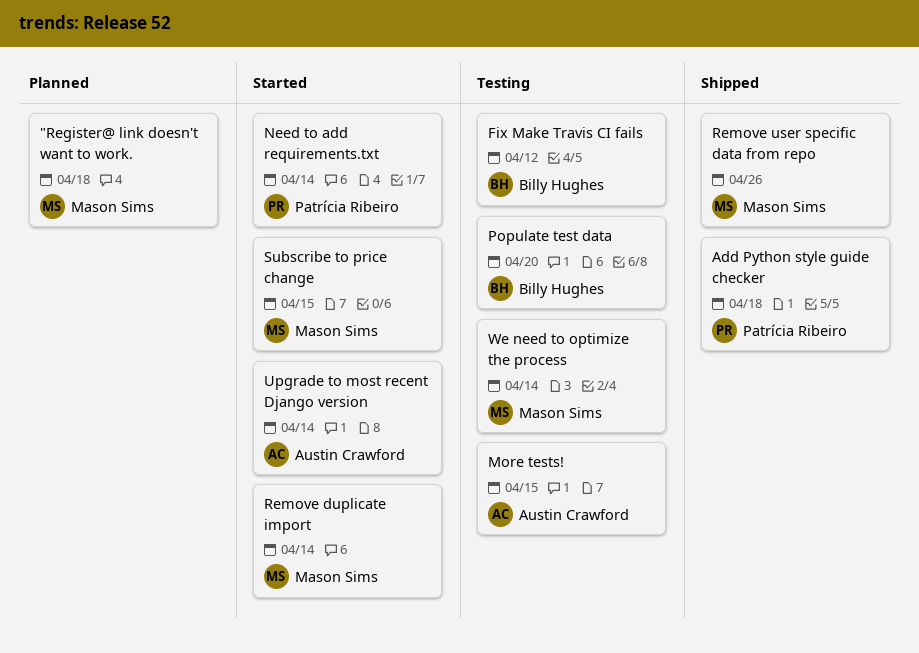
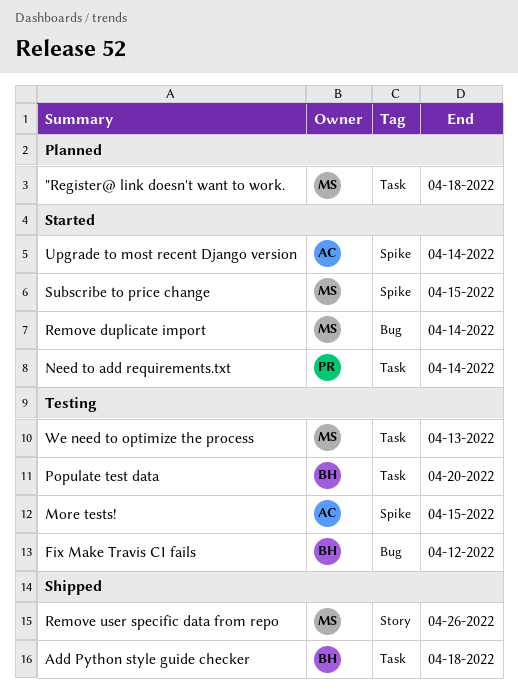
Add Python style guide checker, owner: Patrícia Ribeiro -> Billy Hughes
We need to optimize the process, due: Apr 14 -> Apr 13

